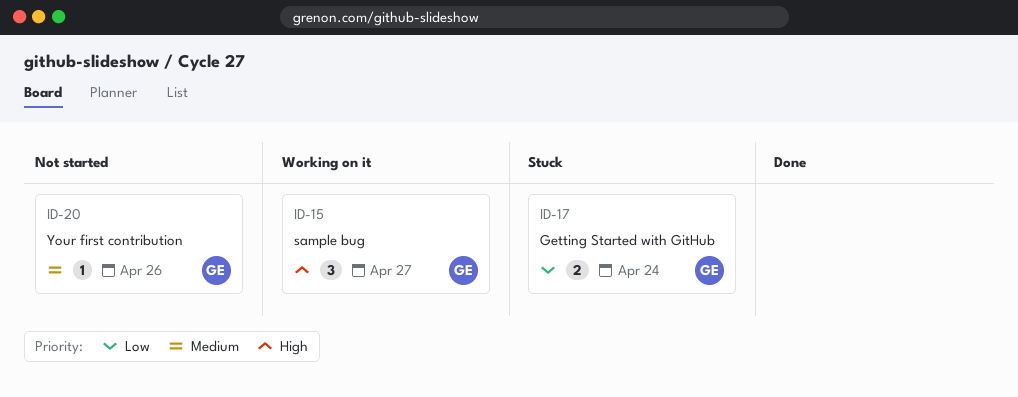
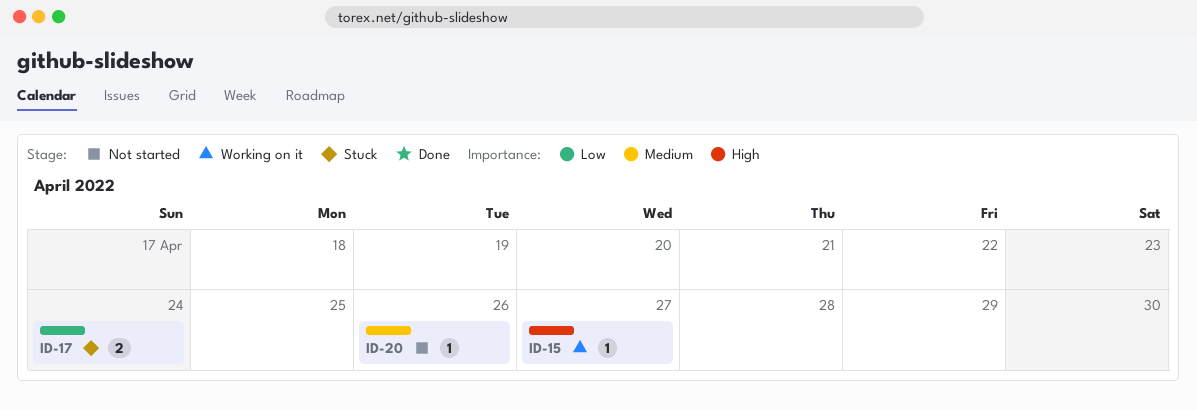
ID-15, estimate: 3 -> 1

